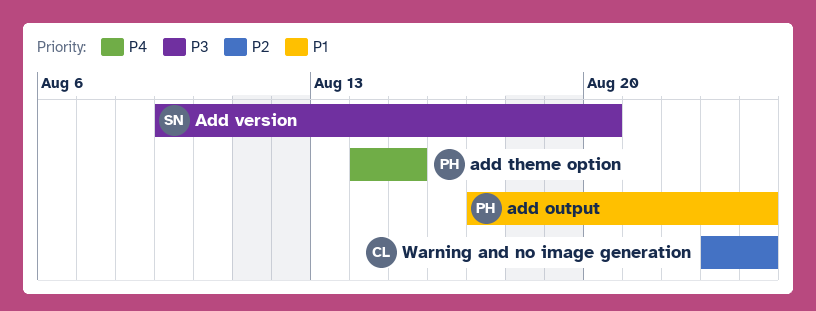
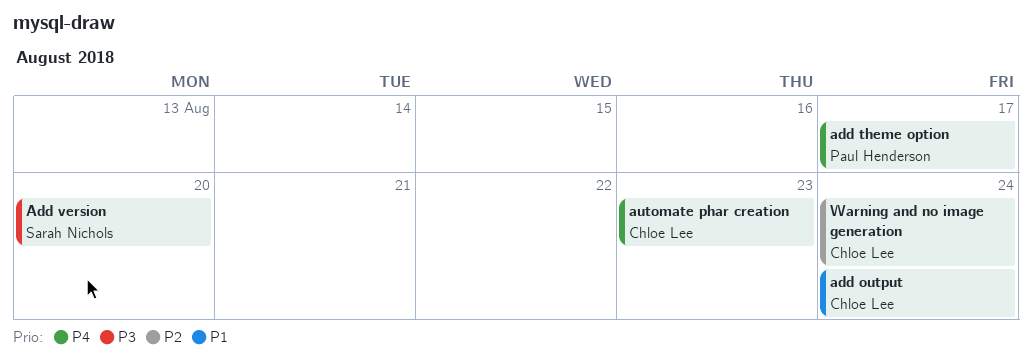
add output, owner: Paul Henderson -> Chloe Lee
add theme option, due: Aug 15 -> Aug 17
automate phar creation: none -> present

